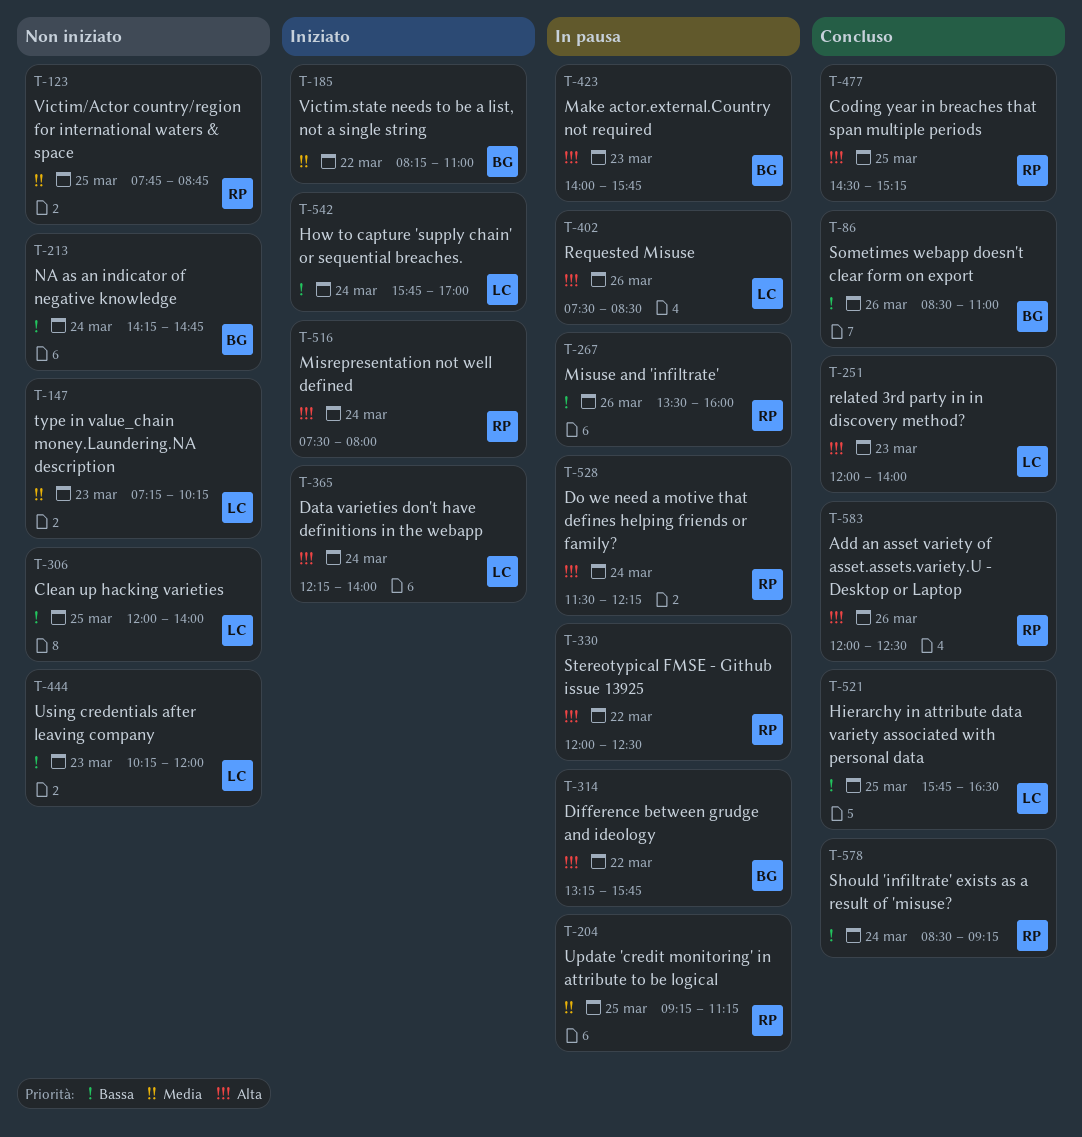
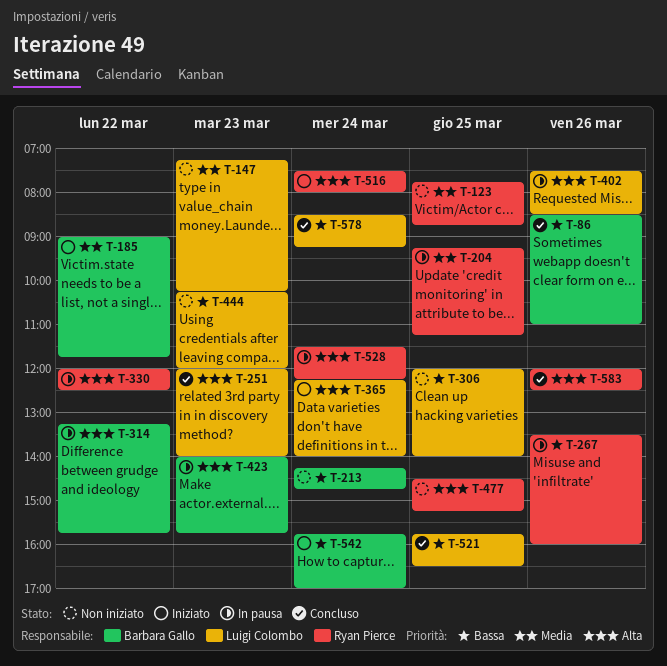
T-185, begins: 08:15 -> 09:00
T-185, ends: 11:00 -> 11:45
T-477, status: Concluso -> Non iniziato
T-542, owner: Luigi Colombo -> Barbara Gallo
T-578, owner: Ryan Pierce -> Luigi Colombo

